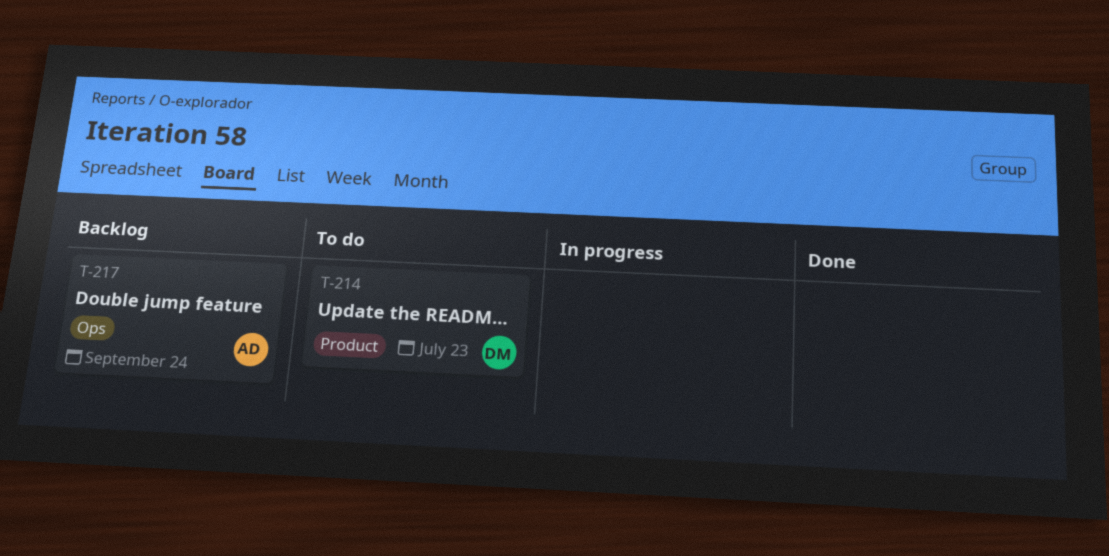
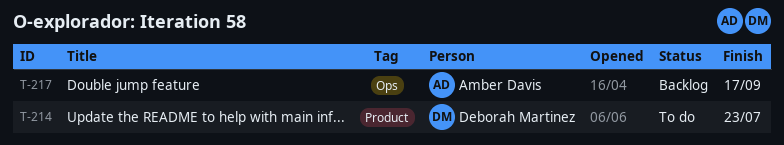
T-217, due: Sep 24 -> Sep 17

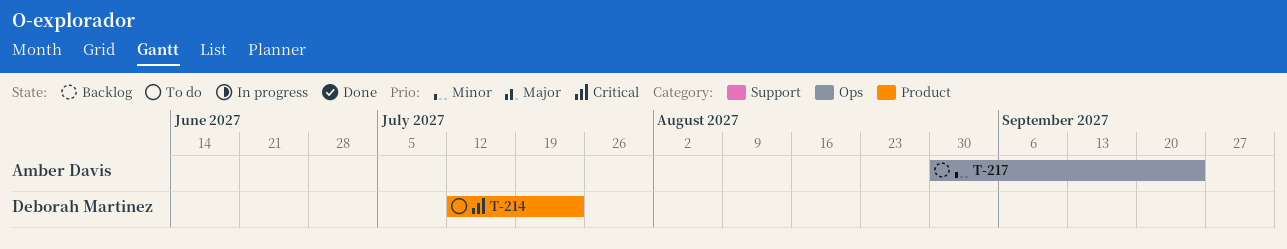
T-217, due: Sep 17 -> Sep 24

